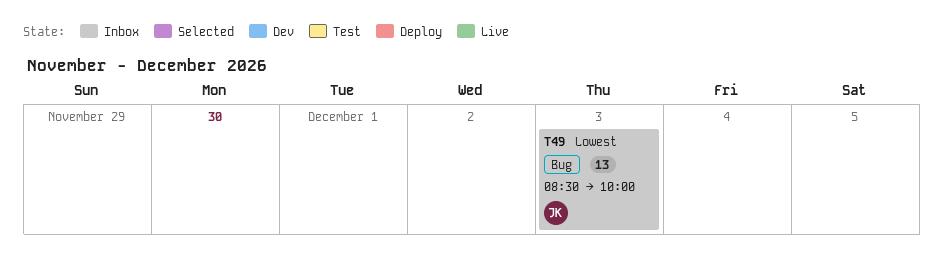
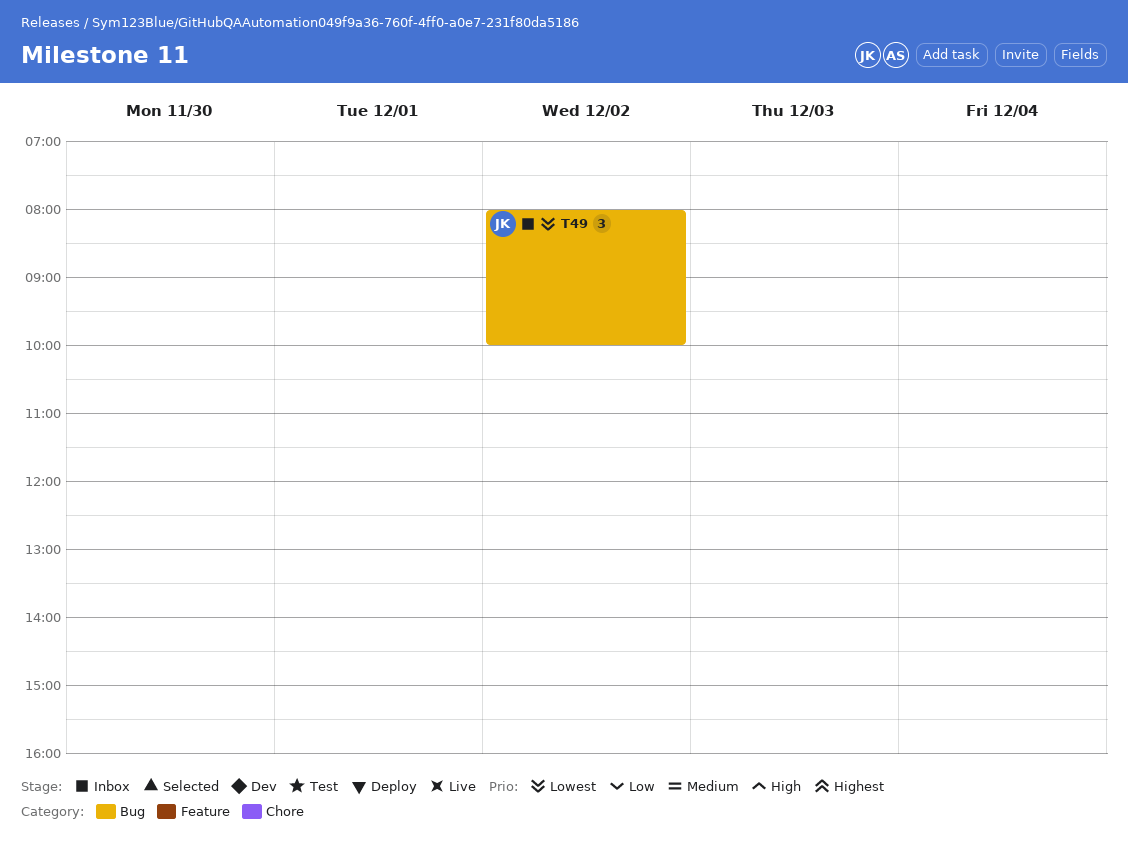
T49, estimate: 13 -> 3
T49, day: Dec 3 -> Dec 2
T49, begins: 08:30 -> 08:00

